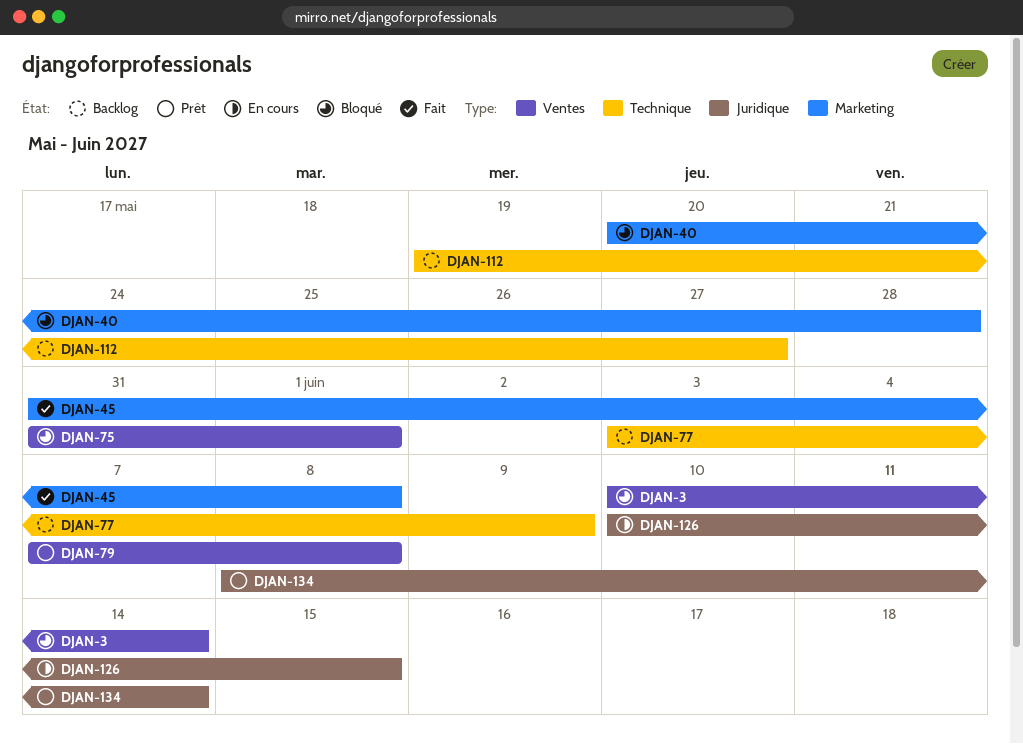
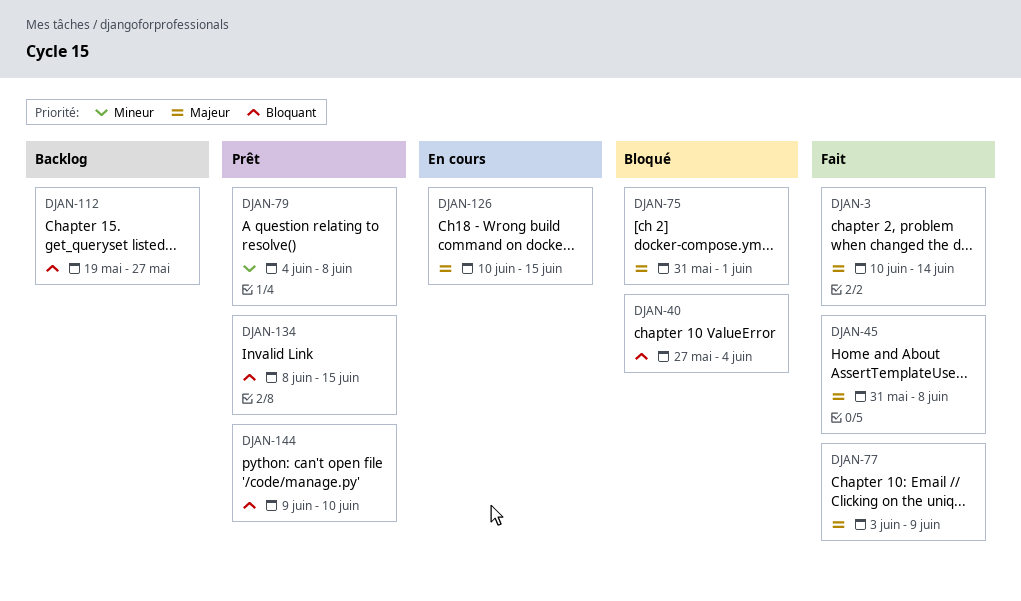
DJAN-3, status: Bloqué -> Fait
DJAN-40, start: May 20 -> May 27
DJAN-40, due: May 28 -> Jun 4
DJAN-77, status: Backlog -> Fait
DJAN-79, start: Jun 7 -> Jun 4
DJAN-134, due: Jun 14 -> Jun 15
DJAN-144: none -> present

